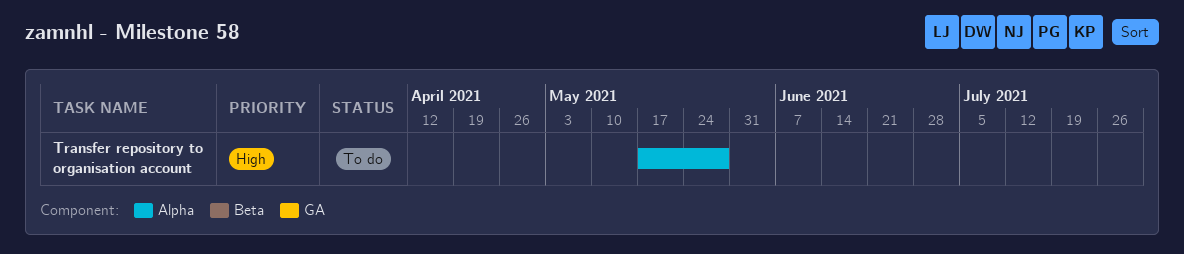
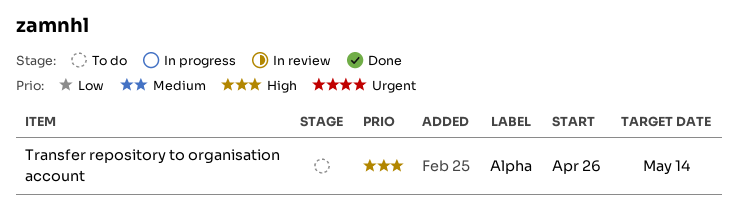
Transfer repository to organisation account, start: May 17 -> Apr 26
Transfer repository to organisation account, due: May 28 -> May 14

